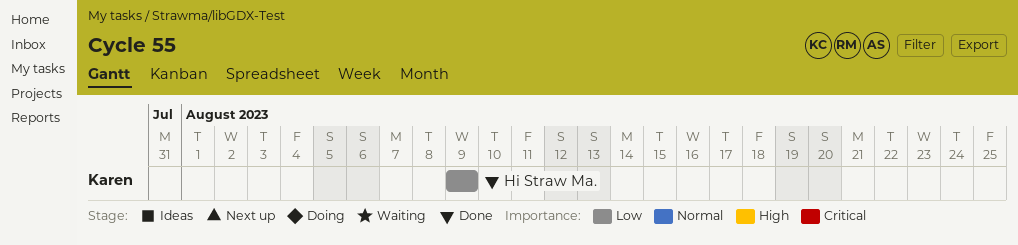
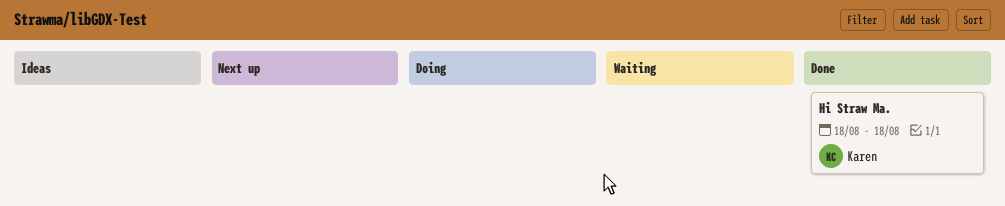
Hi Straw Ma., start: Aug 9 -> Aug 18
Hi Straw Ma., due: Aug 9 -> Aug 18

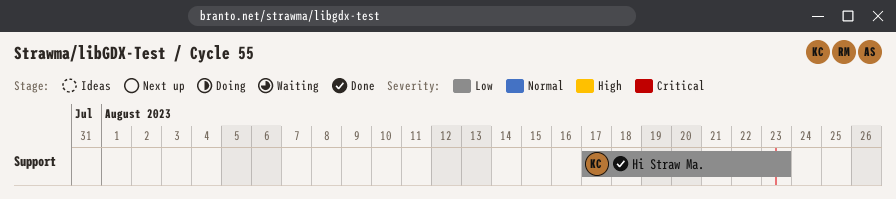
Hi Straw Ma., start: Aug 18 -> Aug 17
Hi Straw Ma., due: Aug 18 -> Aug 23

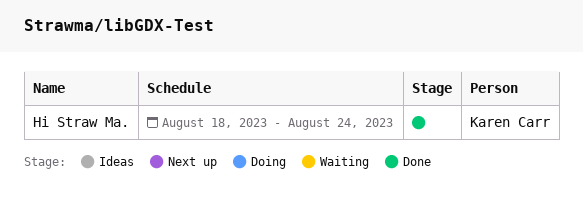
Hi Straw Ma., start: Aug 17 -> Aug 18
Hi Straw Ma., due: Aug 23 -> Aug 24

